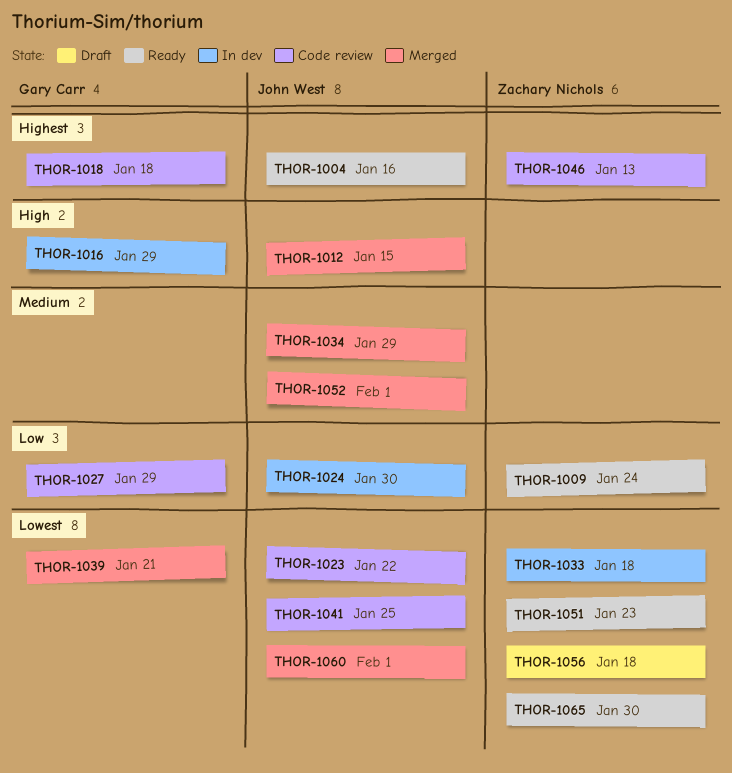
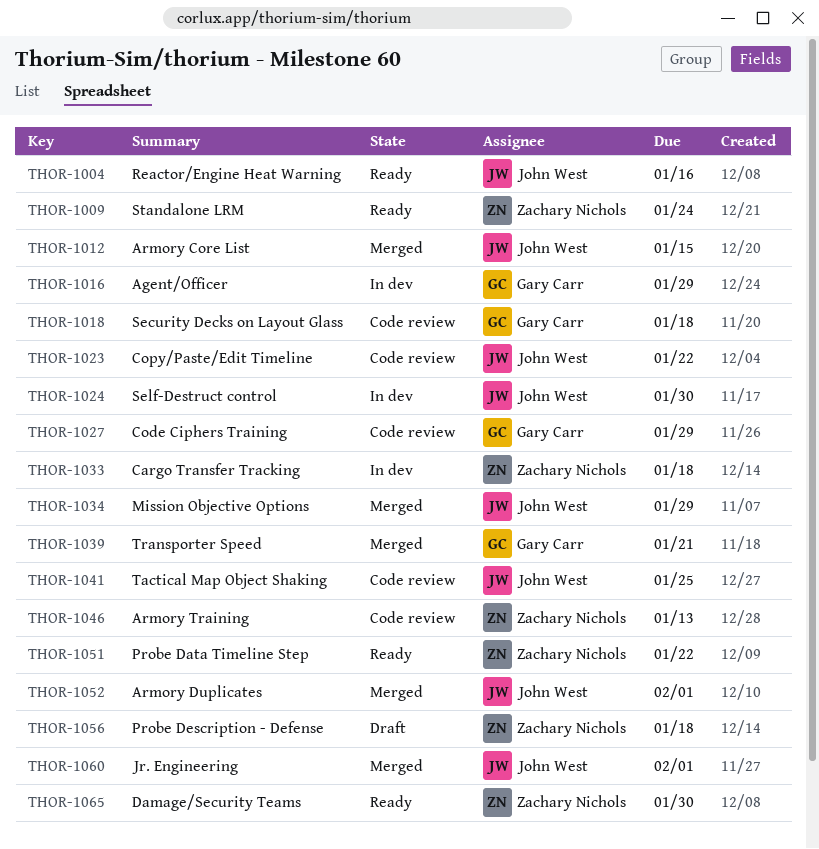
THOR-1051, due: Jan 23 -> Jan 22

